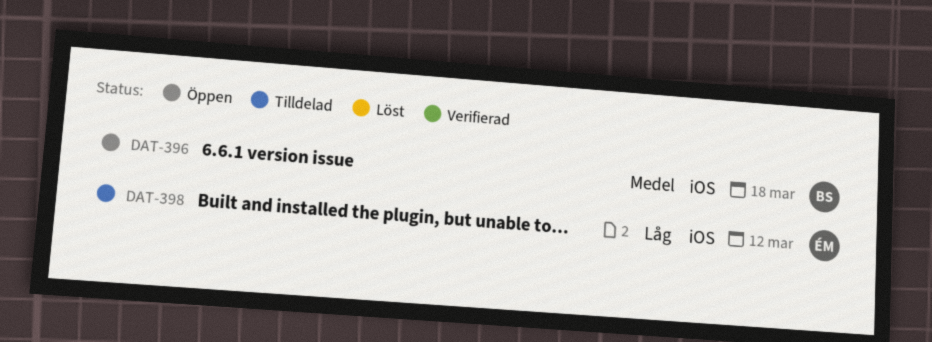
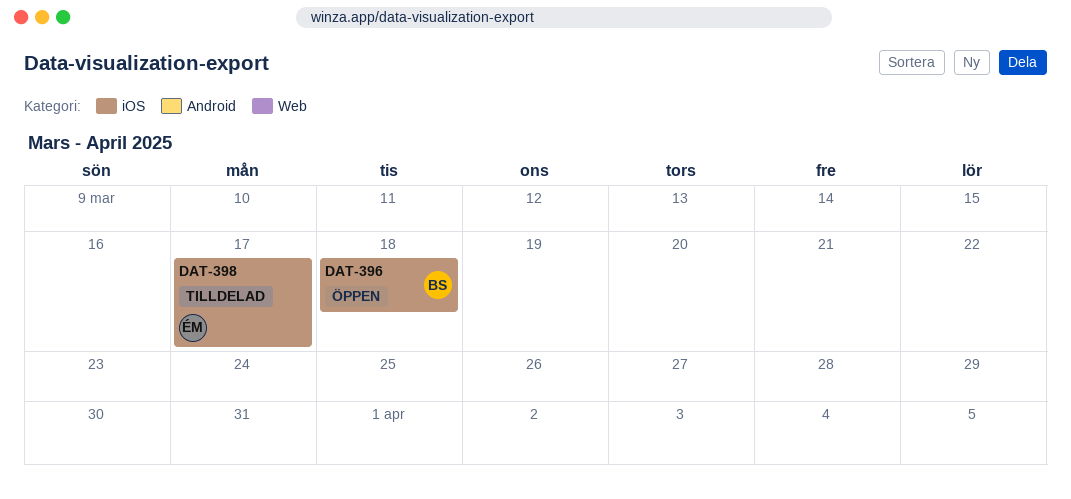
DAT-398, due: Mar 12 -> Mar 17

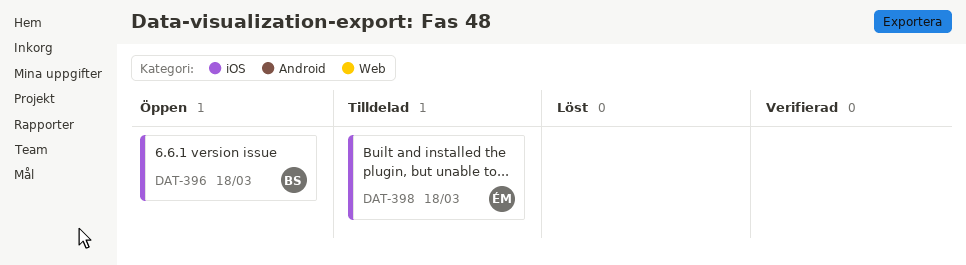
DAT-398, due: Mar 17 -> Mar 18

